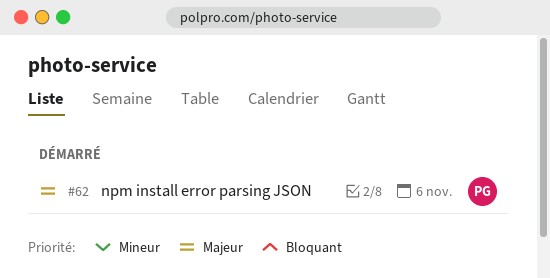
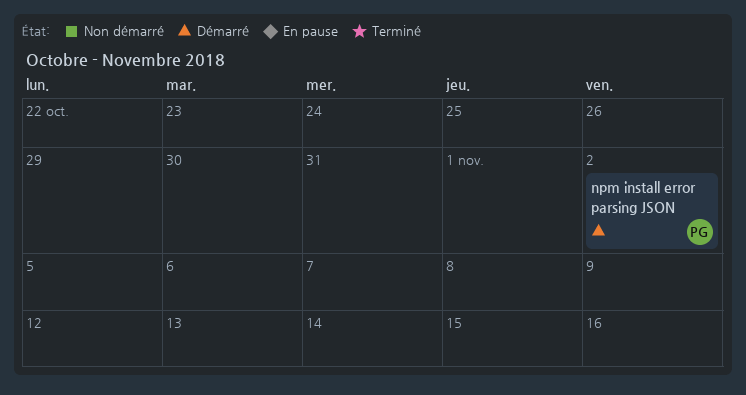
npm install error parsing JSON, due: Nov 6 -> Nov 2

